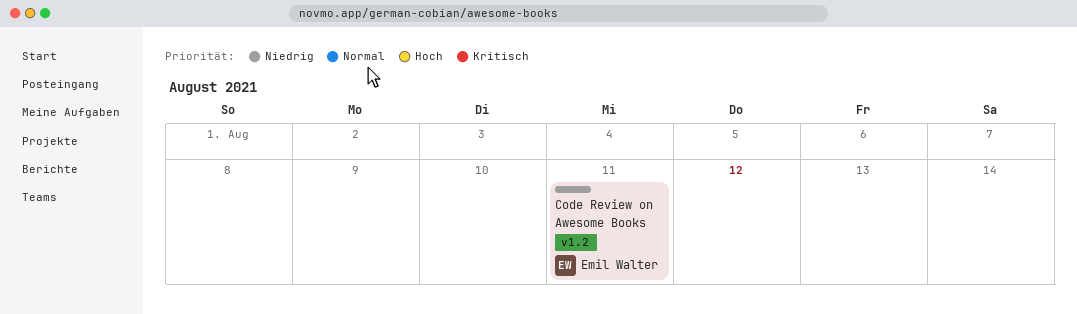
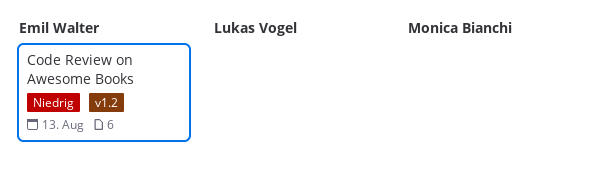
Code Review on Awesome Books, due: Aug 11 -> Aug 13

